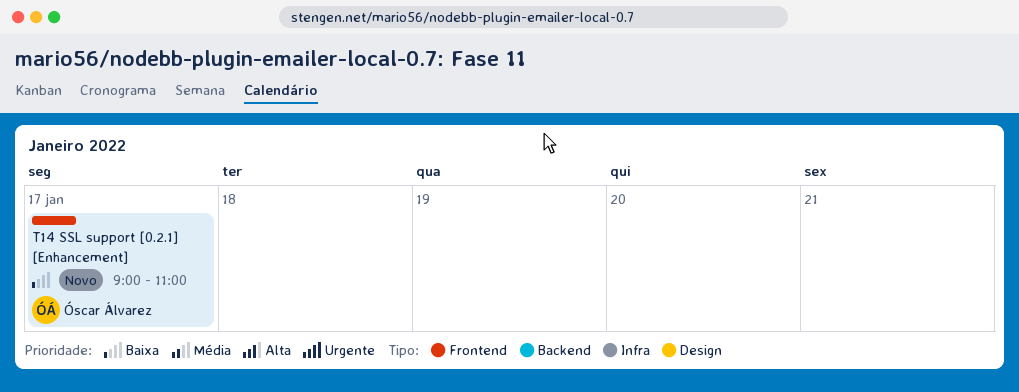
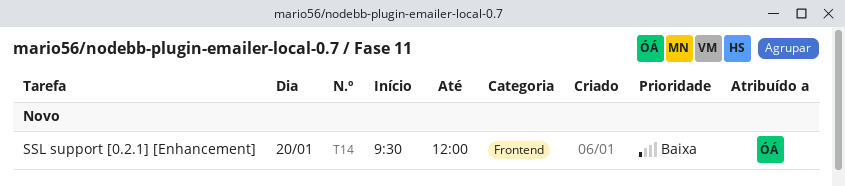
T14, day: Jan 17 -> Jan 20
T14, begins: 09:00 -> 09:30
T14, ends: 11:00 -> 12:00

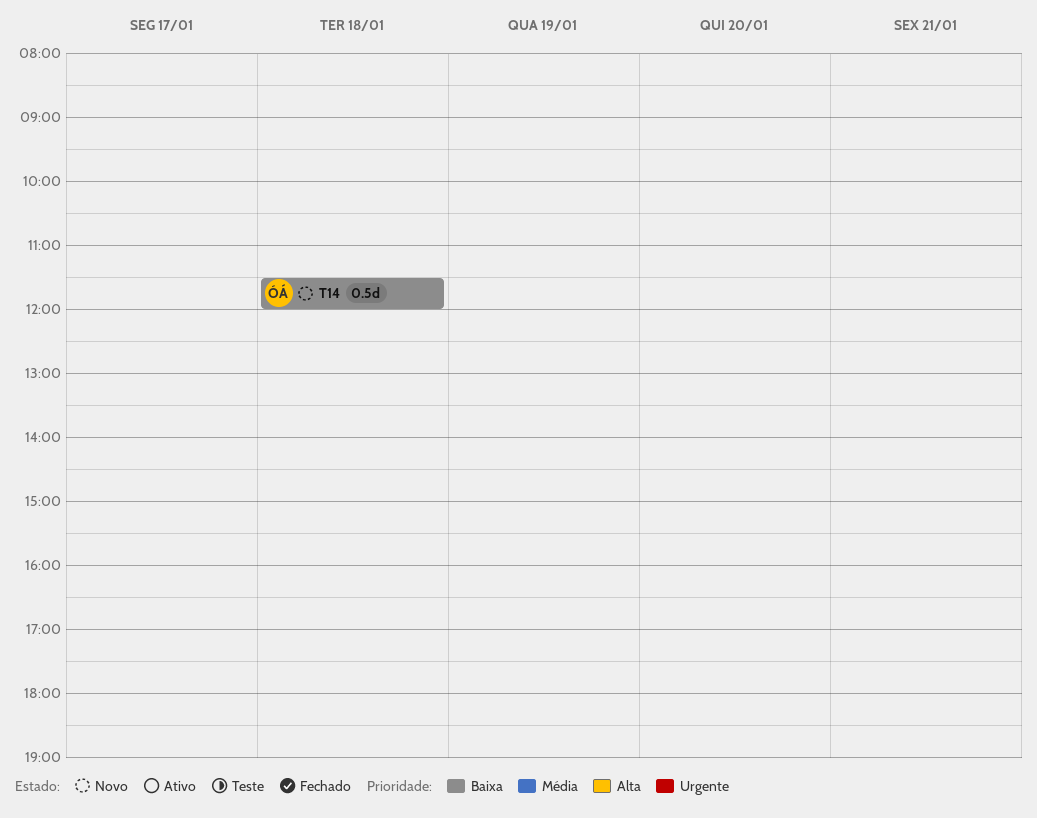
T14, day: Jan 20 -> Jan 18
T14, begins: 09:30 -> 11:30

